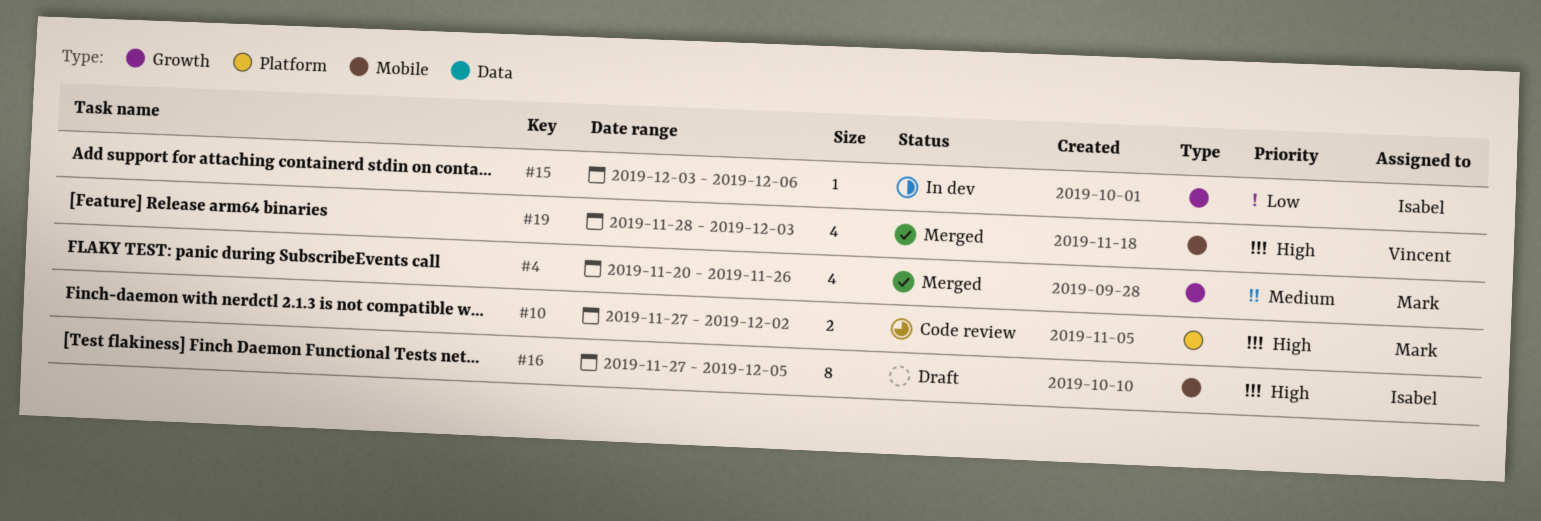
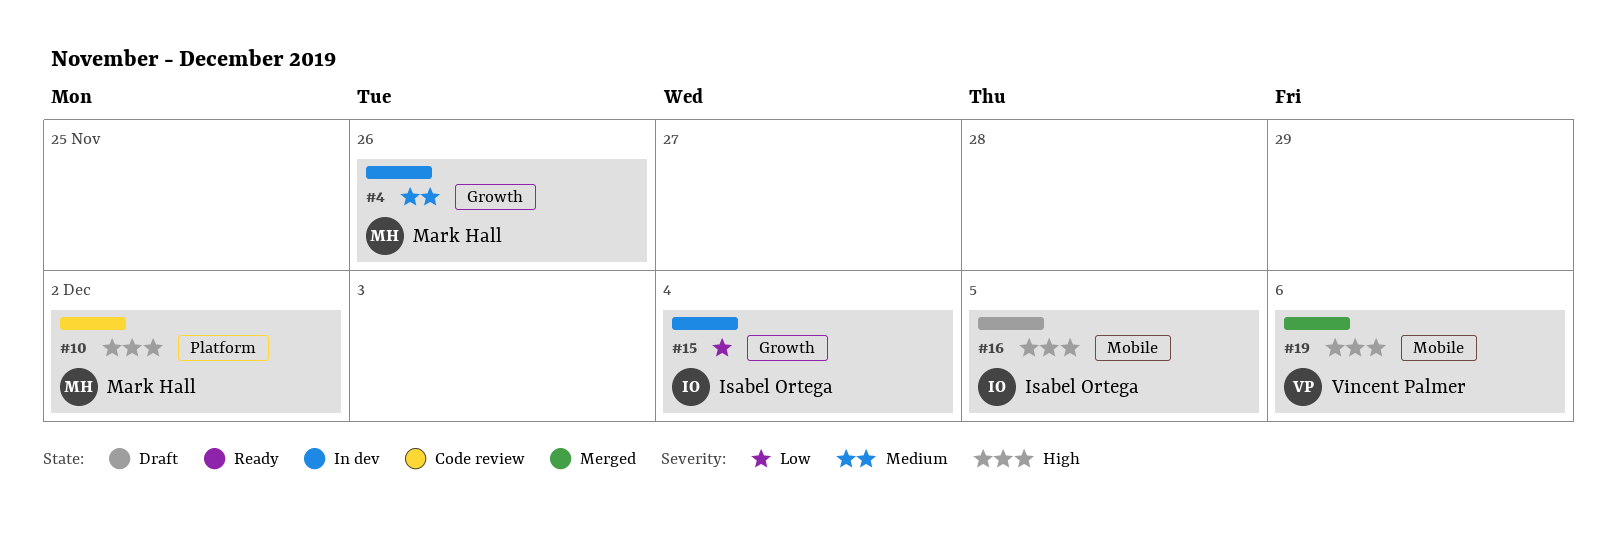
#4, status: Merged -> In dev
#15, due: Dec 6 -> Dec 4
#19, due: Dec 3 -> Dec 6

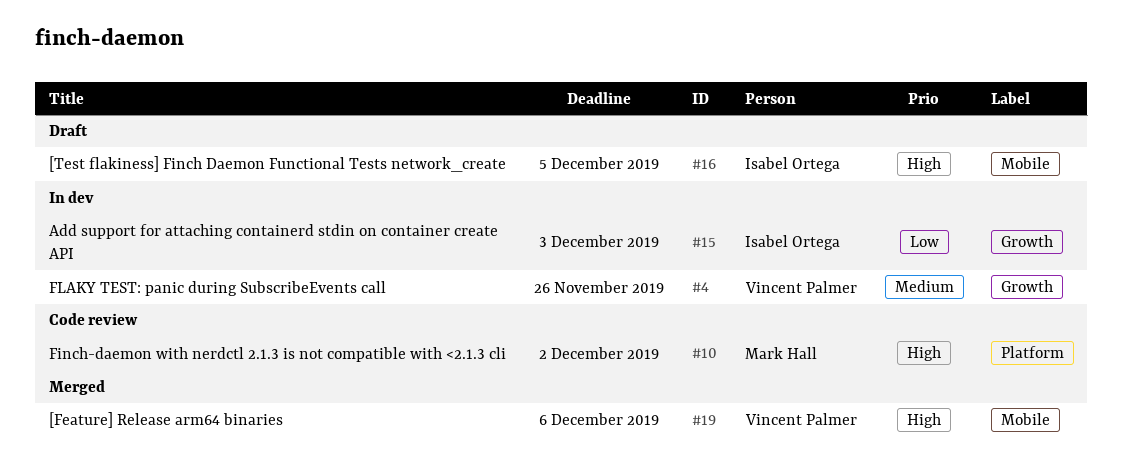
#4, owner: Mark Hall -> Vincent Palmer
#15, due: Dec 4 -> Dec 3

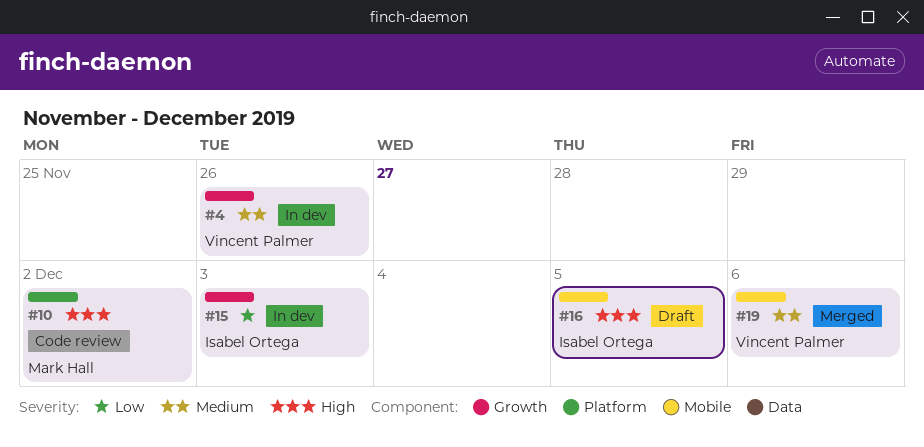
#19, priority: High -> Medium

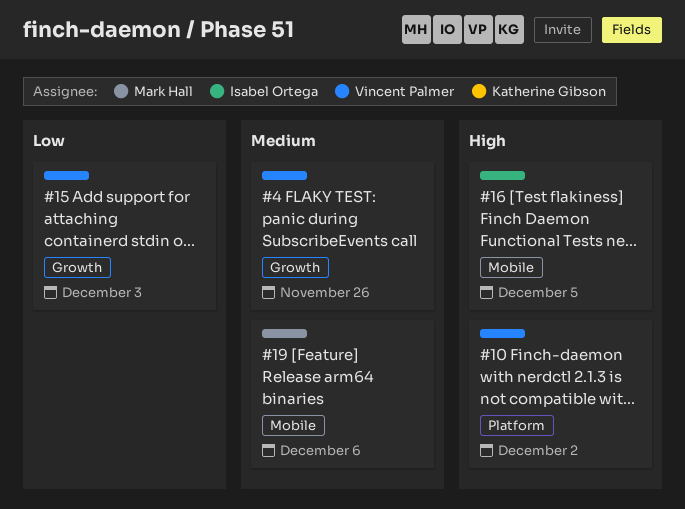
#10, owner: Mark Hall -> Vincent Palmer
#15, owner: Isabel Ortega -> Vincent Palmer
#19, owner: Vincent Palmer -> Mark Hall

